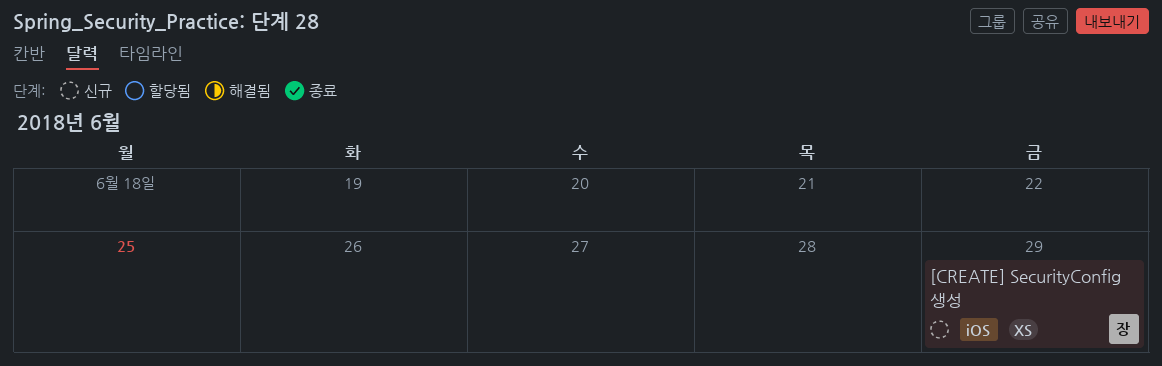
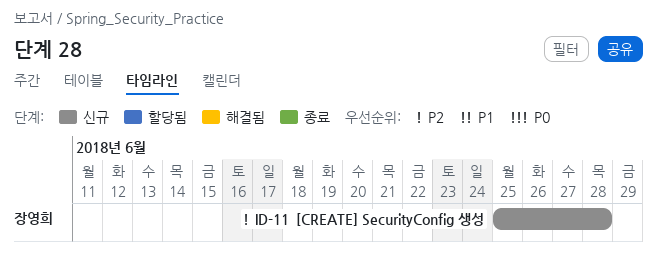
[CREATE] SecurityConfig 생성, due: Jun 29 -> Jun 28

